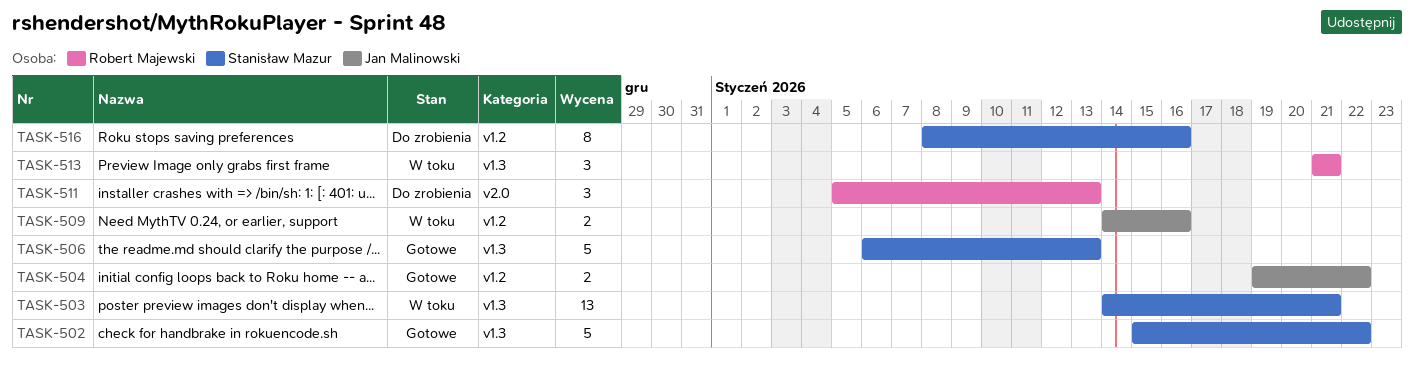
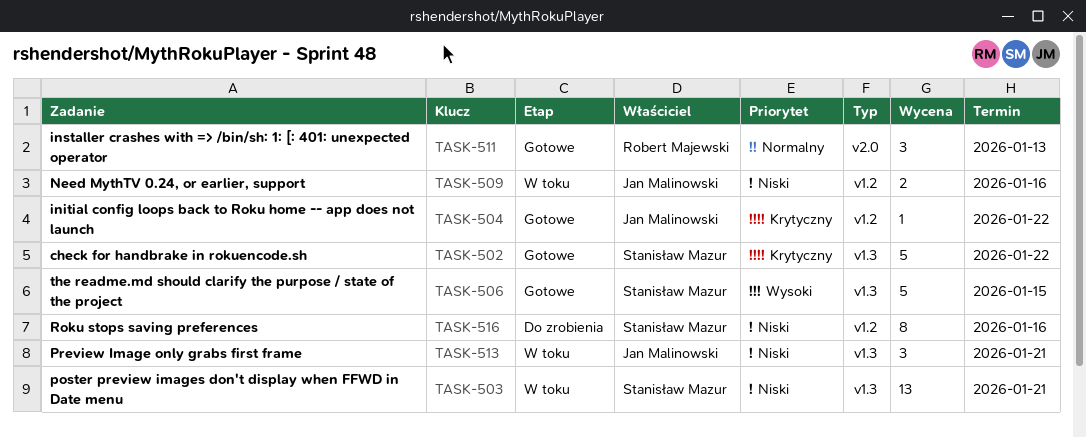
TASK-504, estimate: 2 -> 1
TASK-506, due: Jan 13 -> Jan 15
TASK-511, status: Do zrobienia -> Gotowe
TASK-513, owner: Robert Majewski -> Jan Malinowski

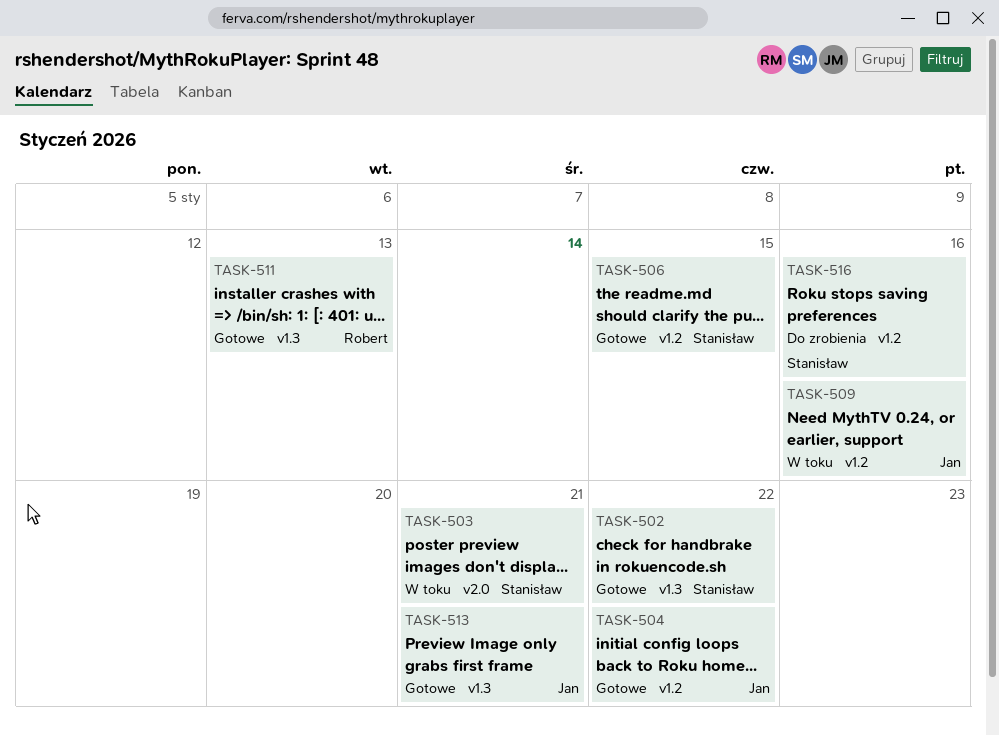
TASK-503, label: v1.3 -> v2.0
TASK-506, label: v1.3 -> v1.2
TASK-511, label: v2.0 -> v1.3
TASK-513, status: W toku -> Gotowe

